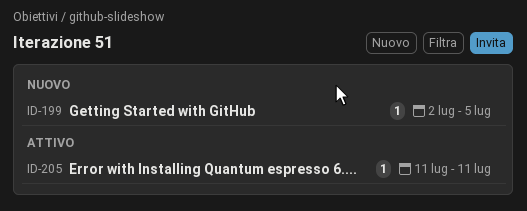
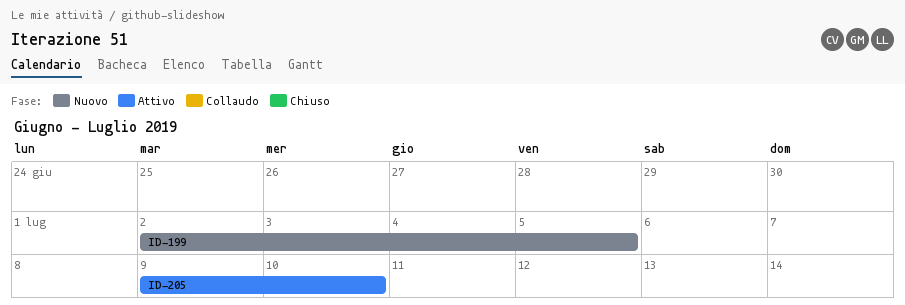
ID-205, start: Jul 11 -> Jul 9
ID-205, due: Jul 11 -> Jul 10

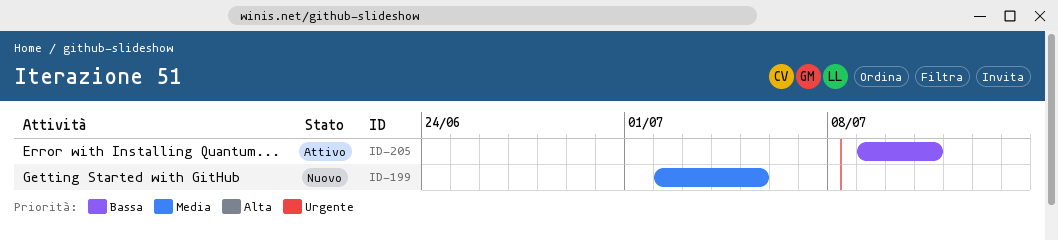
ID-205, due: Jul 10 -> Jul 11

